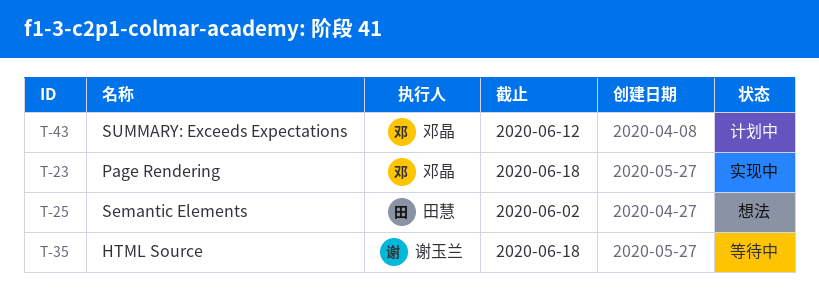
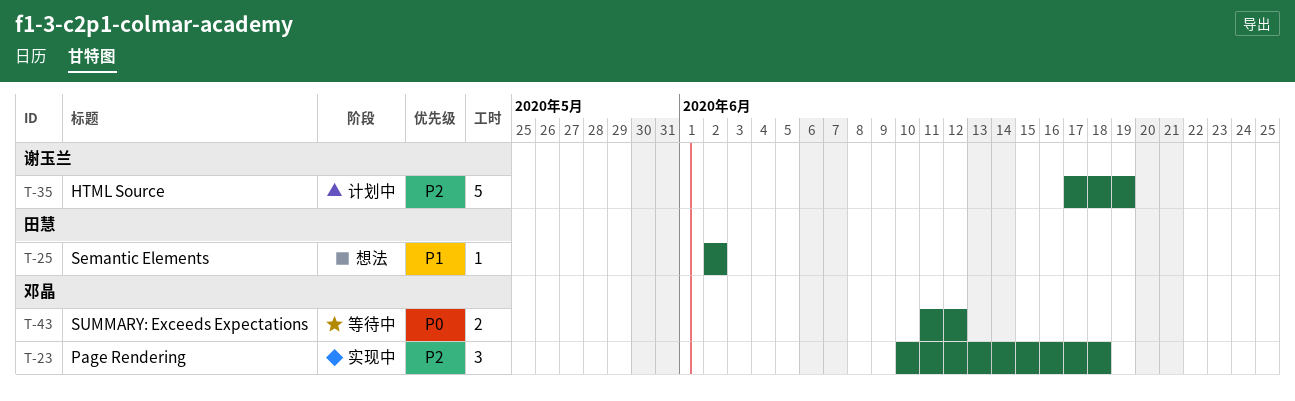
T-35, status: 等待中 -> 计划中
T-35, due: Jun 18 -> Jun 19
T-43, status: 计划中 -> 等待中

